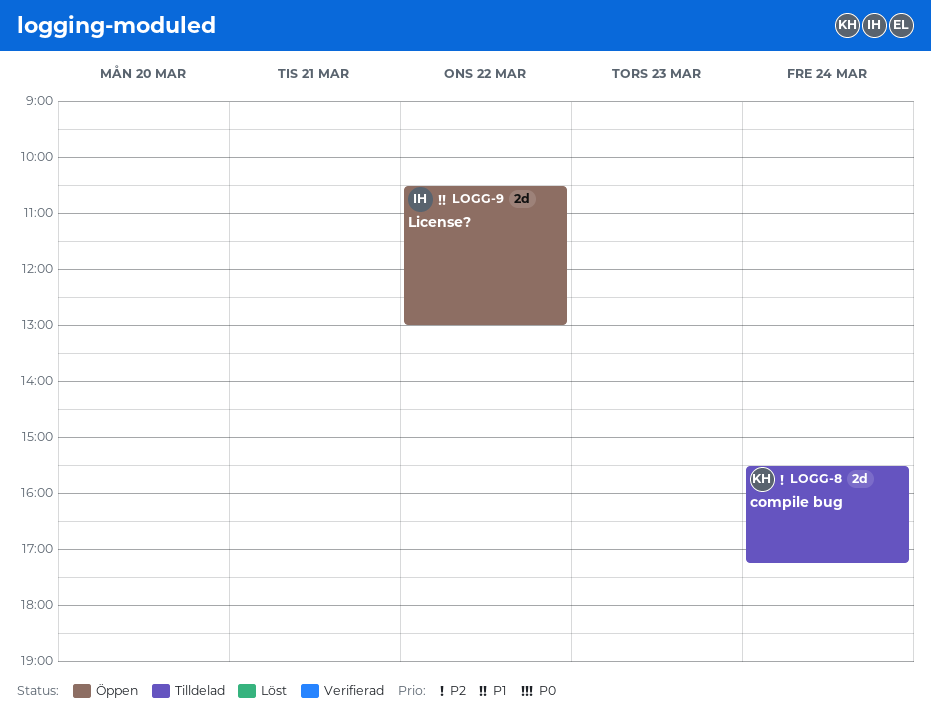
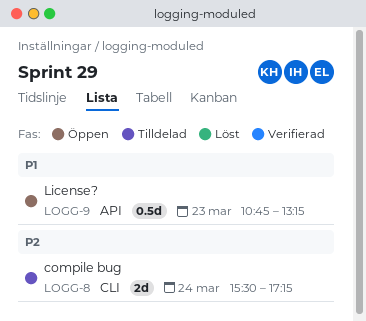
LOGG-9, estimate: 2d -> 0.5d
LOGG-9, day: Mar 22 -> Mar 23
LOGG-9, begins: 10:30 -> 10:45
LOGG-9, ends: 13:00 -> 13:15

